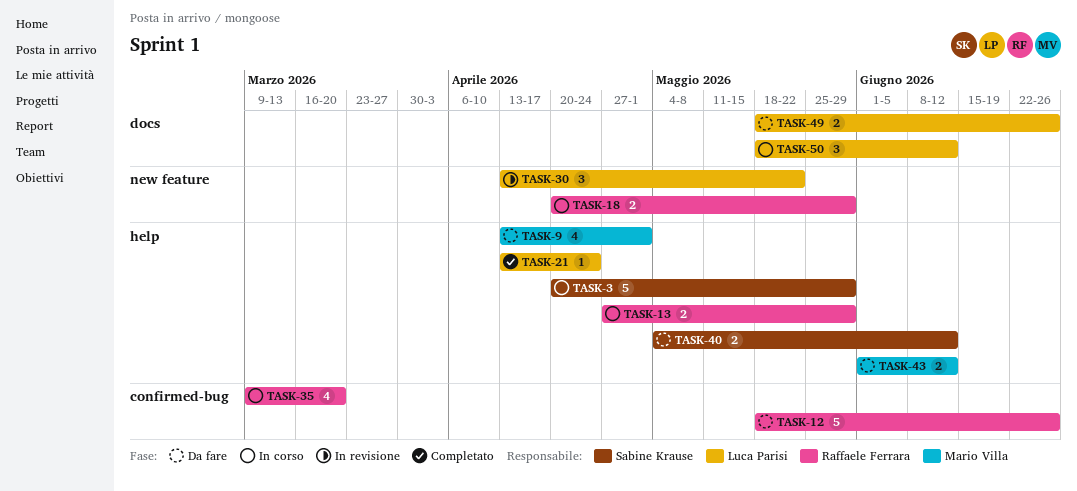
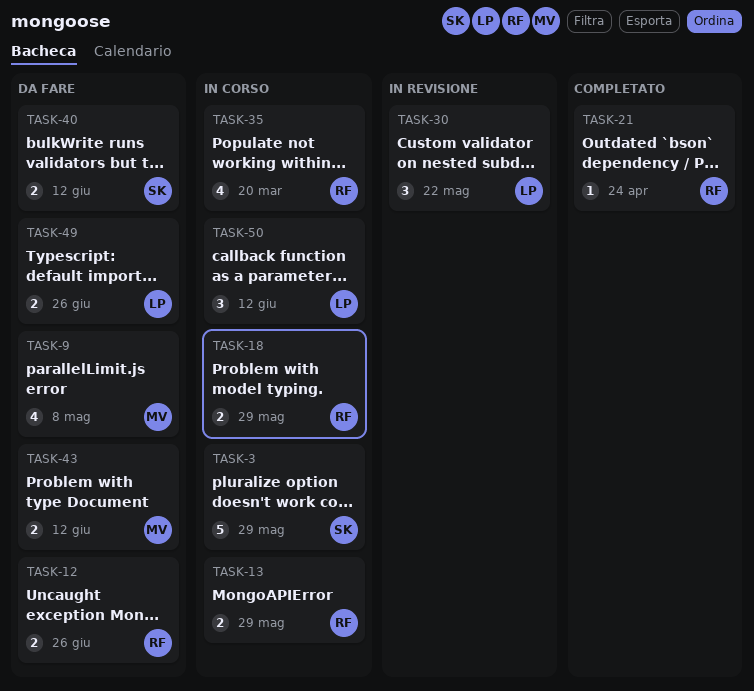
TASK-9, due: May 1 -> May 8
TASK-12, estimate: 5 -> 2
TASK-21, owner: Luca Parisi -> Raffaele Ferrara

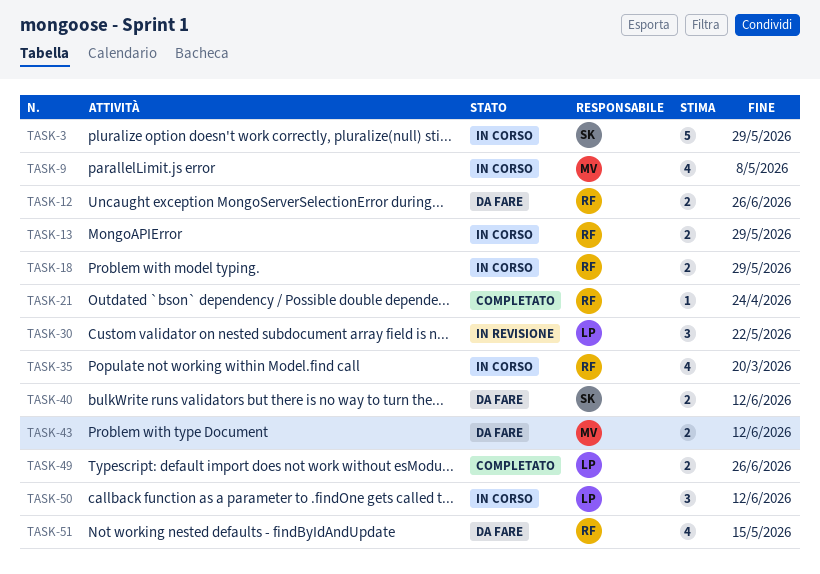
TASK-9, status: Da fare -> In corso
TASK-49, status: Da fare -> Completato
TASK-51: none -> present

